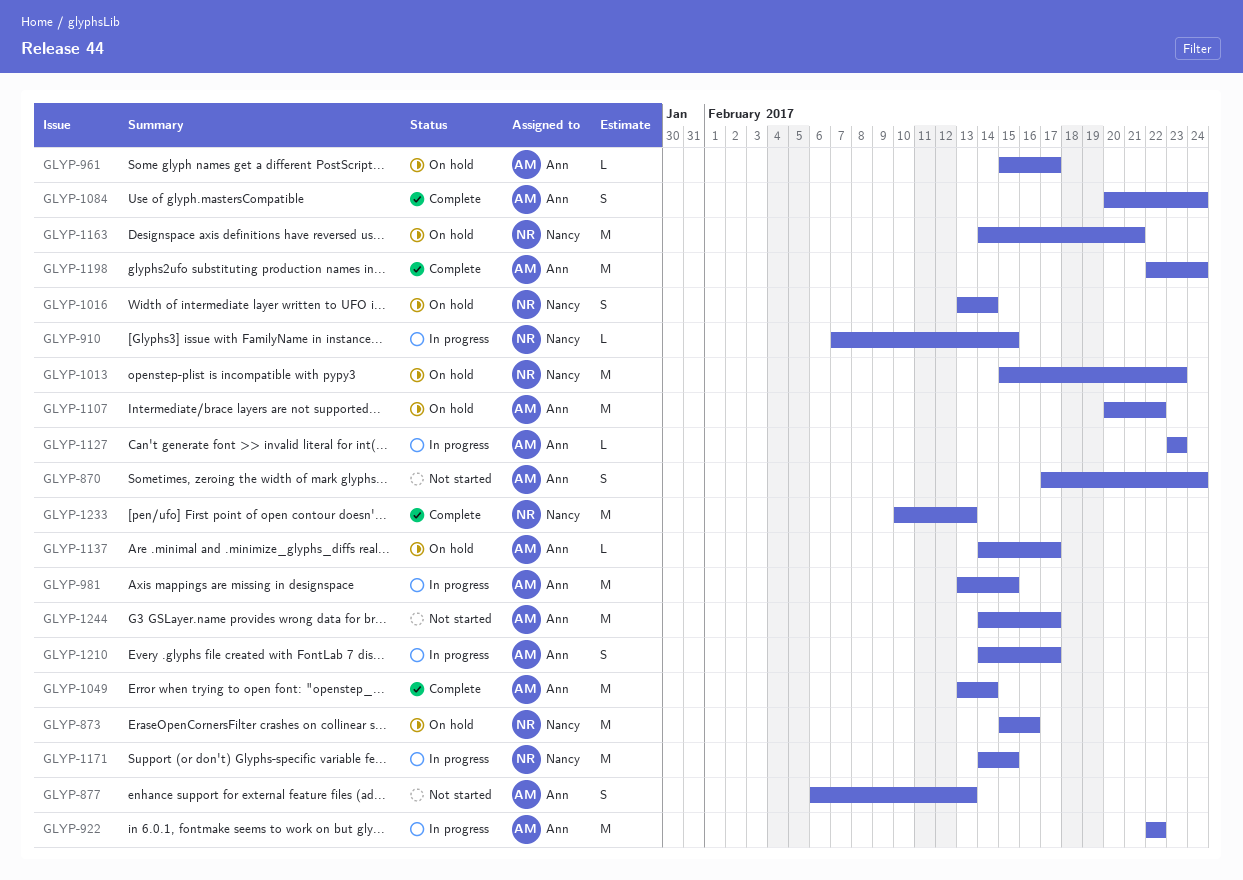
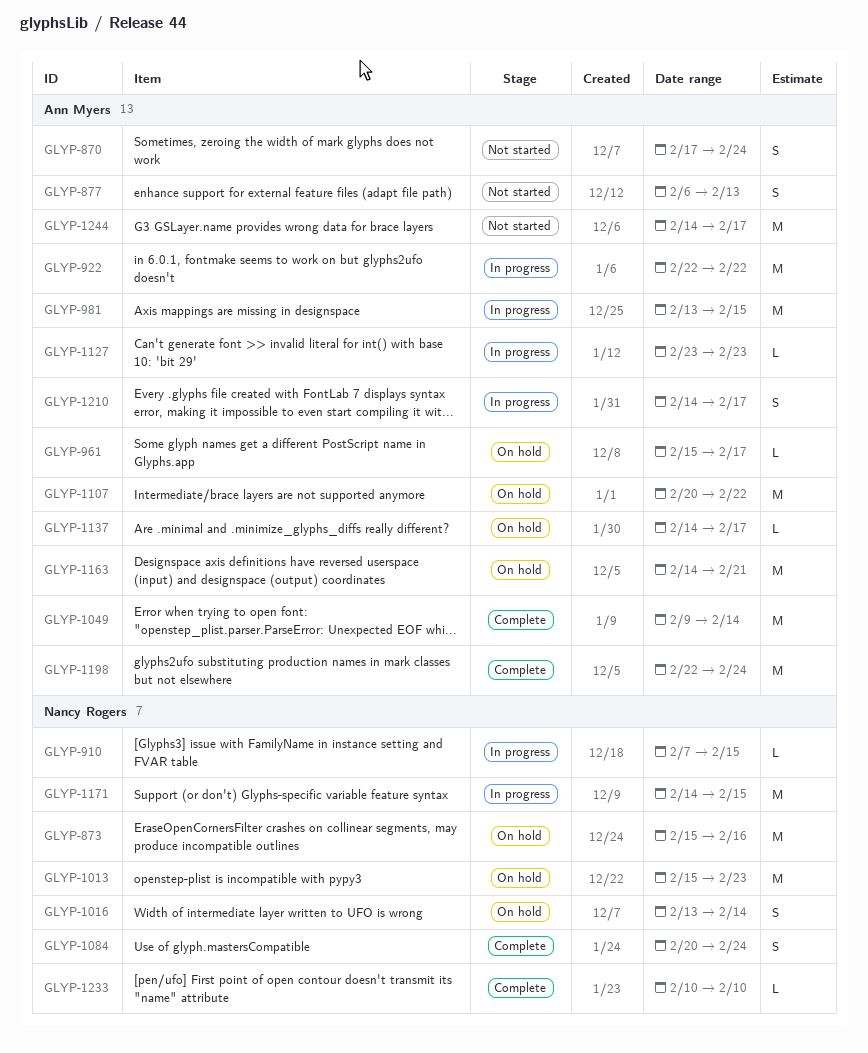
GLYP-1049, start: Feb 13 -> Feb 9
GLYP-1084, owner: Ann Myers -> Nancy Rogers
GLYP-1163, owner: Nancy Rogers -> Ann Myers
GLYP-1233, estimate: M -> L
GLYP-1233, due: Feb 13 -> Feb 10

